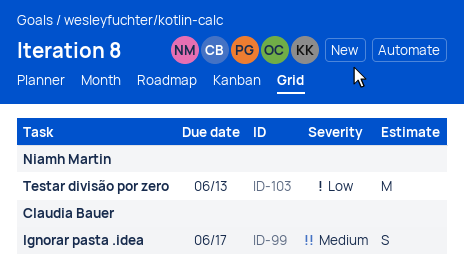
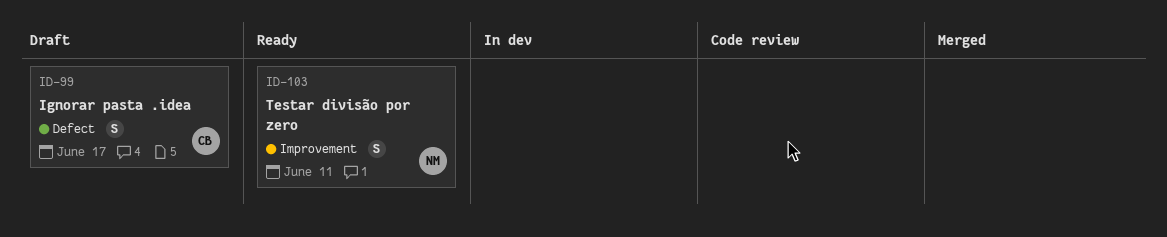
ID-103, estimate: M -> S
ID-103, due: Jun 13 -> Jun 11

